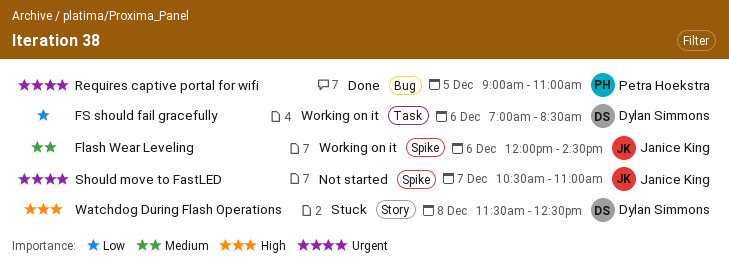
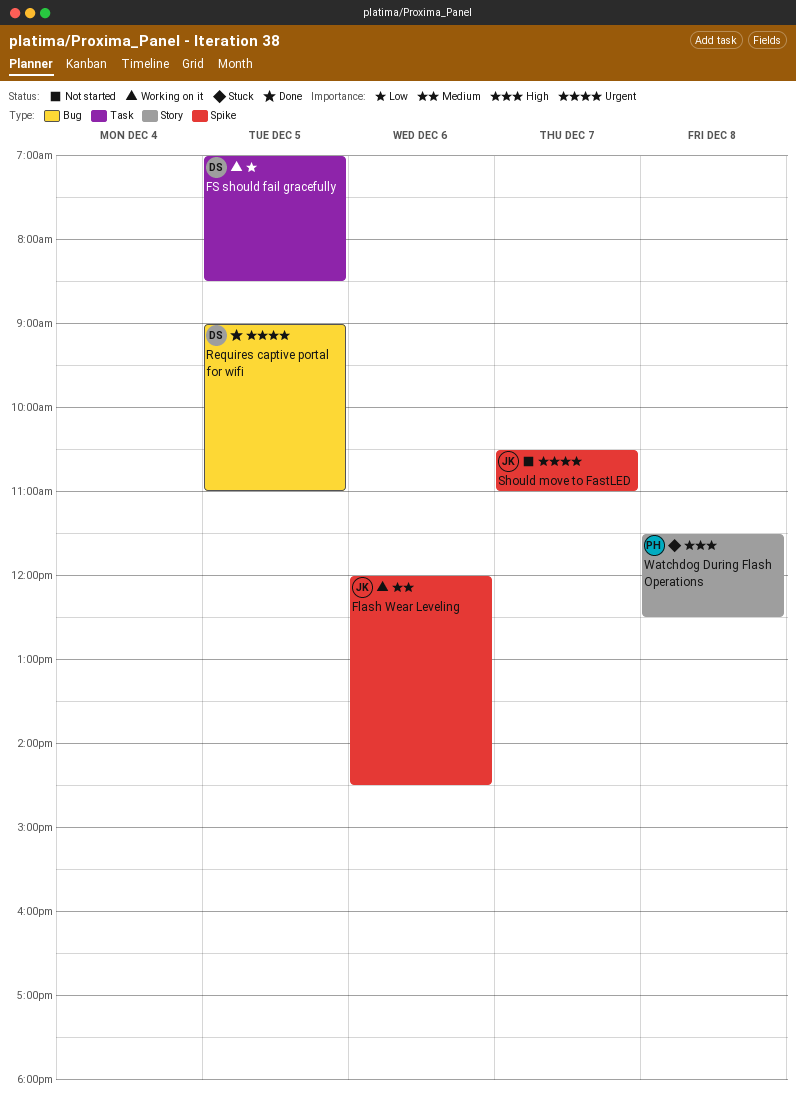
FS should fail gracefully, day: Dec 6 -> Dec 5
Requires captive portal for wifi, owner: Petra Hoekstra -> Dylan Simmons
Watchdog During Flash Operations, owner: Dylan Simmons -> Petra Hoekstra

